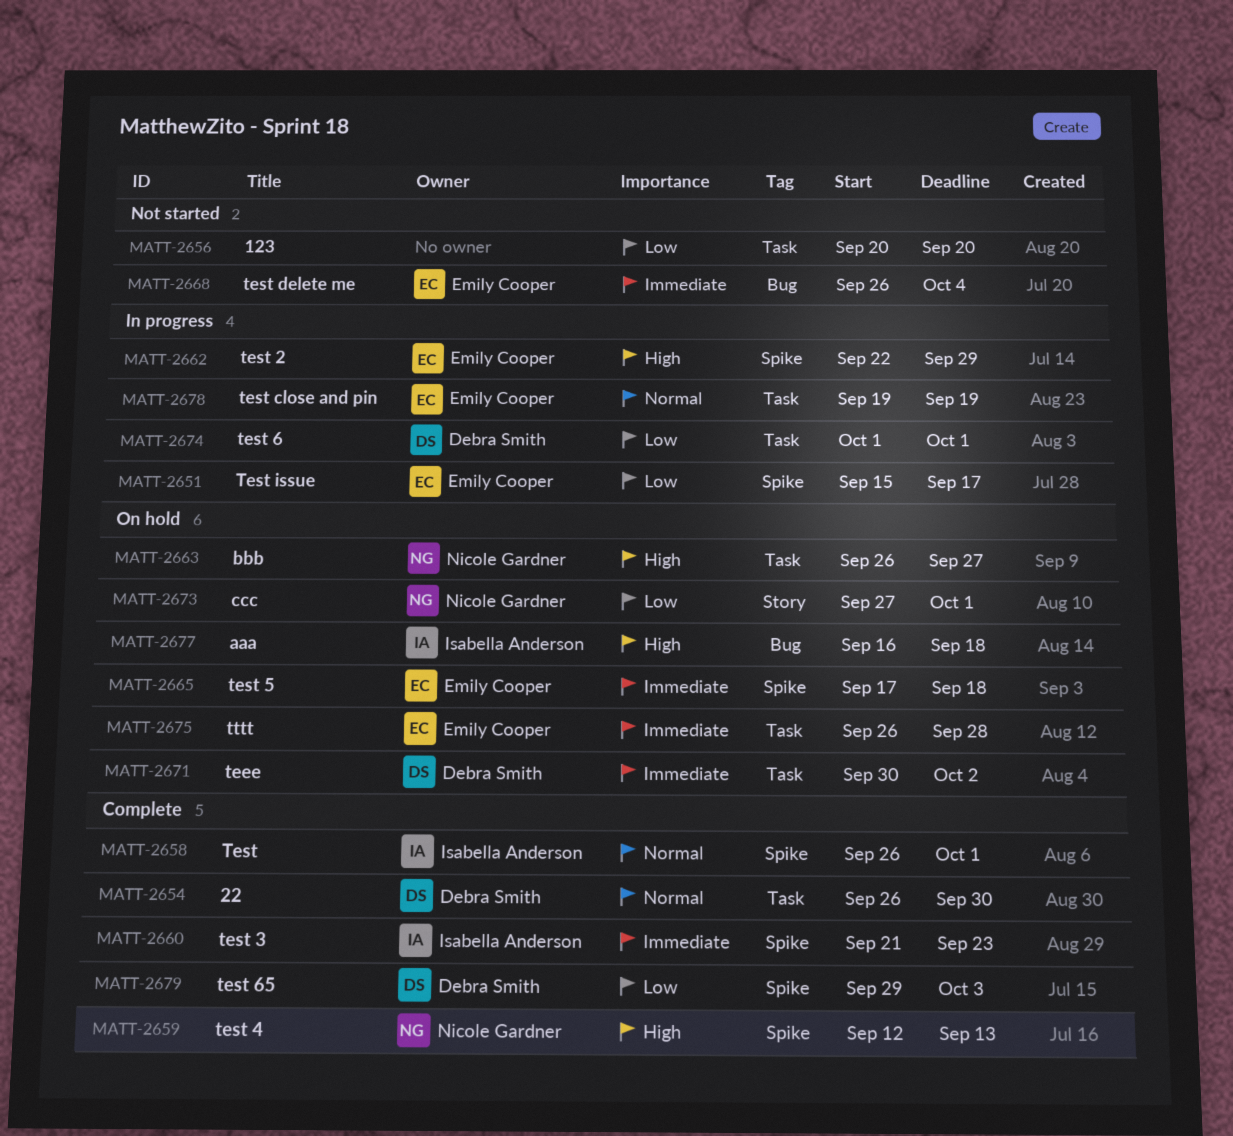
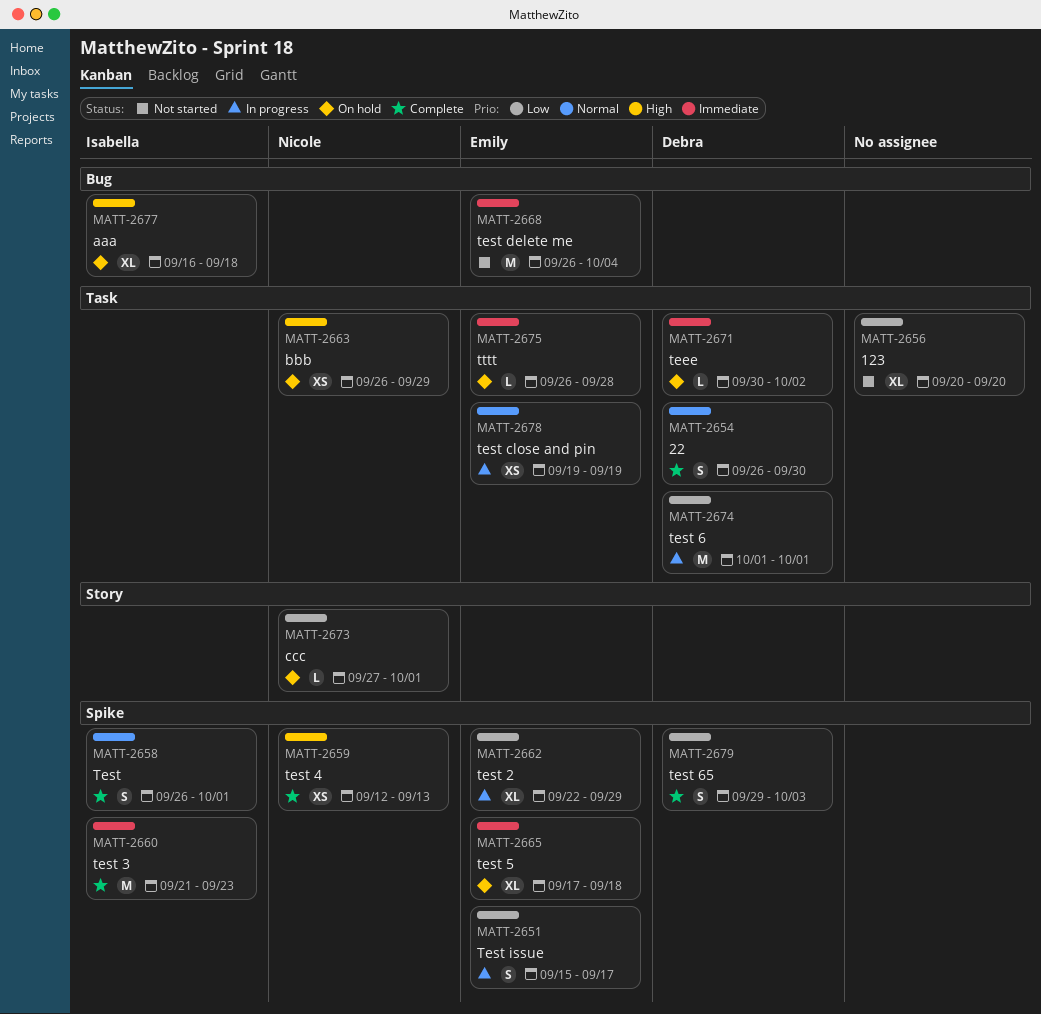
MATT-2662, priority: High -> Low
MATT-2663, due: Sep 27 -> Sep 29

